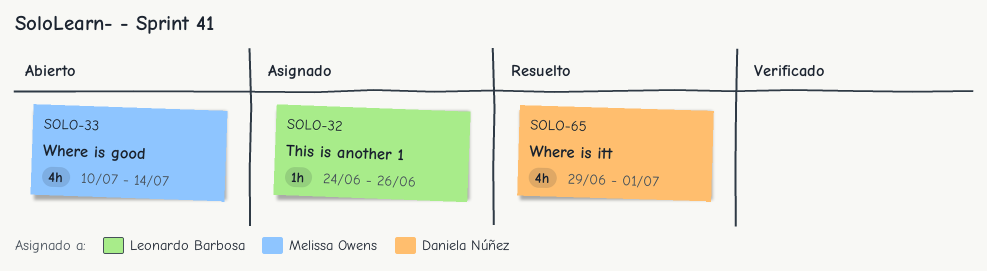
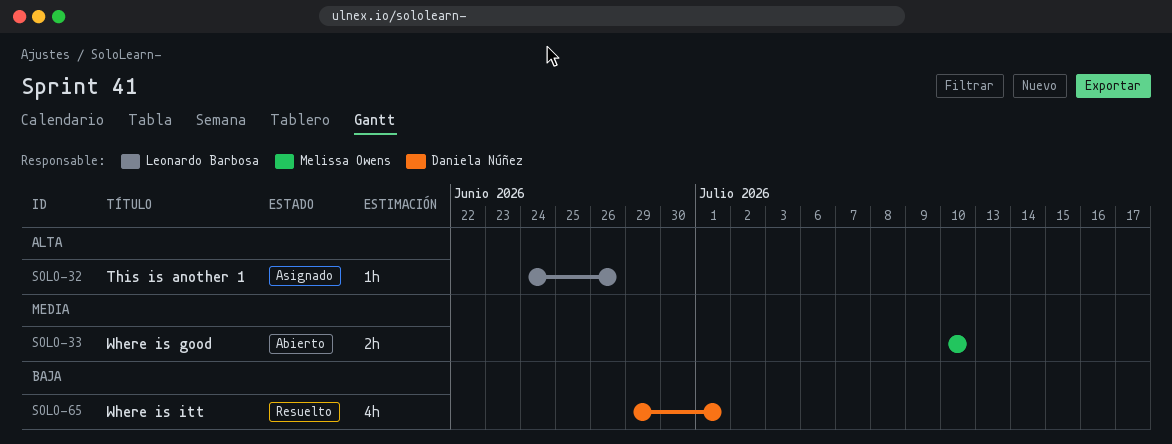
SOLO-33, estimate: 4h -> 2h
SOLO-33, due: Jul 14 -> Jul 10

